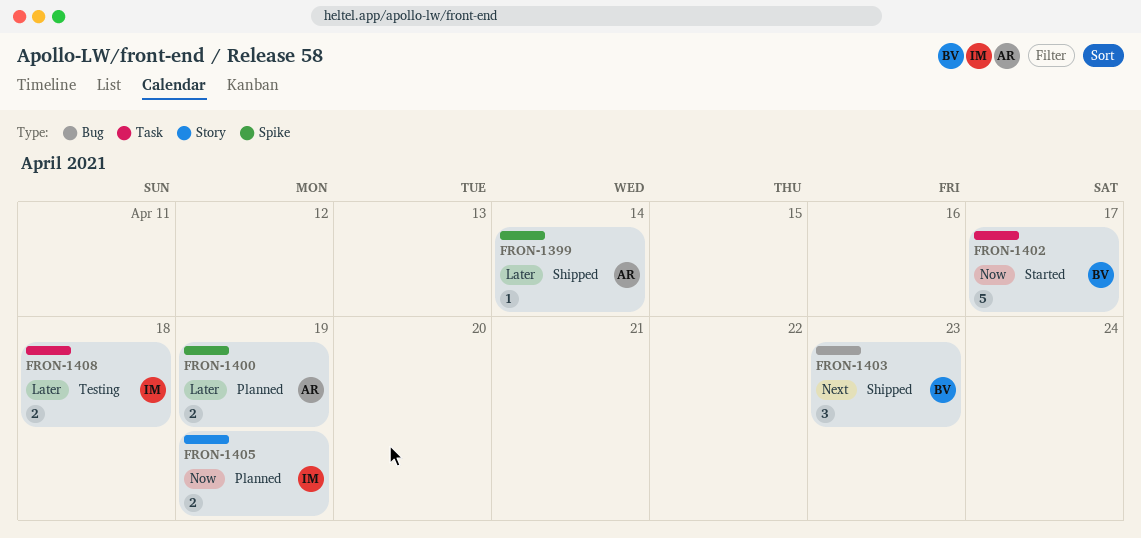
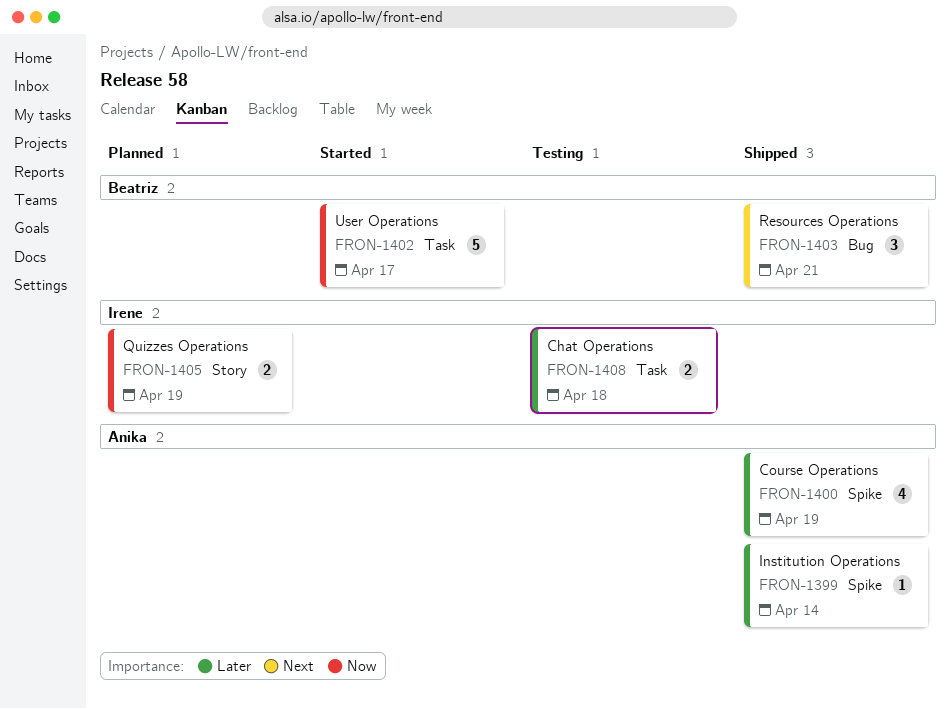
FRON-1400, status: Planned -> Shipped
FRON-1400, estimate: 2 -> 4
FRON-1403, due: Apr 23 -> Apr 21

